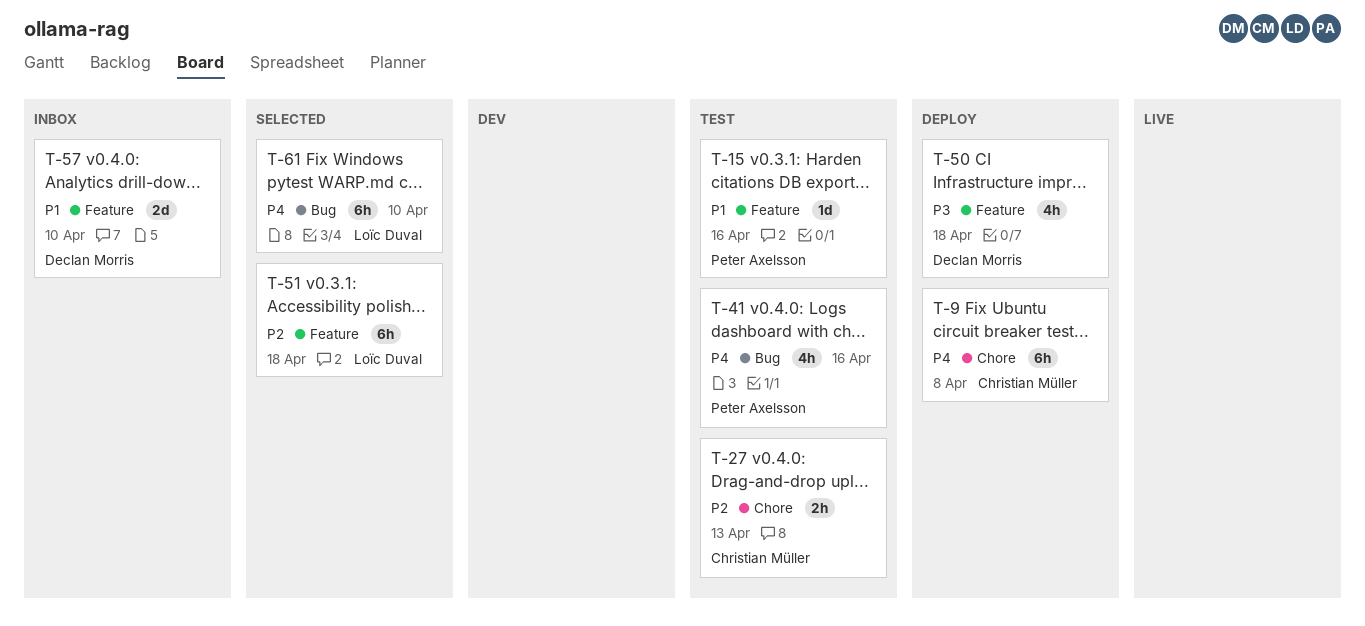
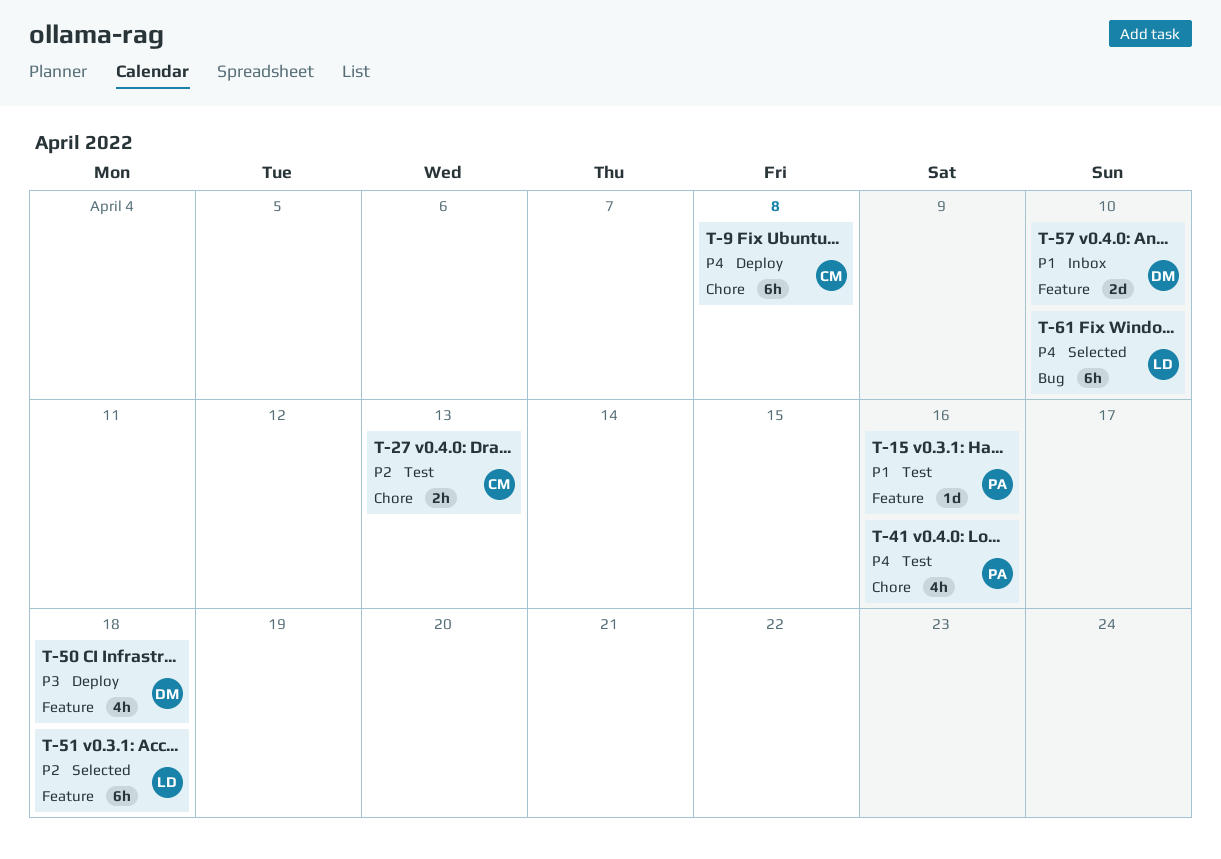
T-41, label: Bug -> Chore

